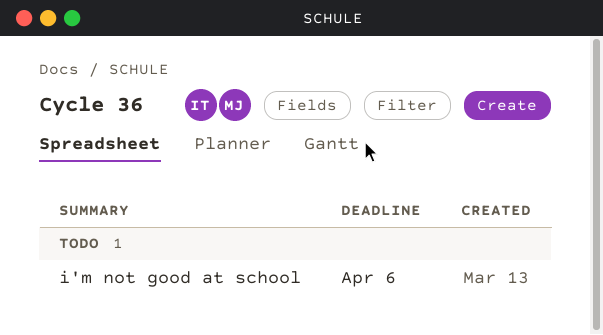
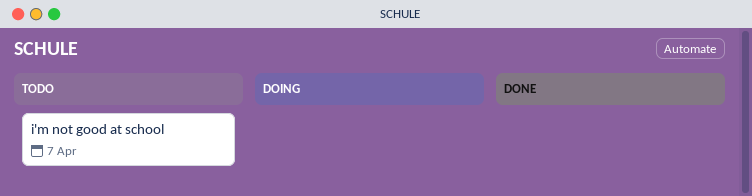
i'm not good at school, due: Apr 6 -> Apr 7

